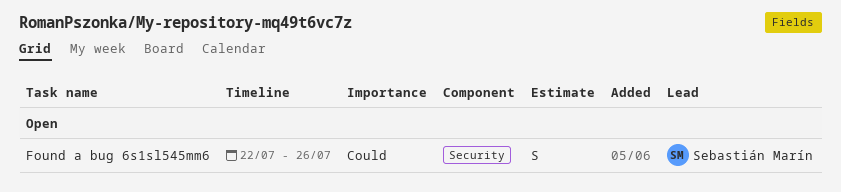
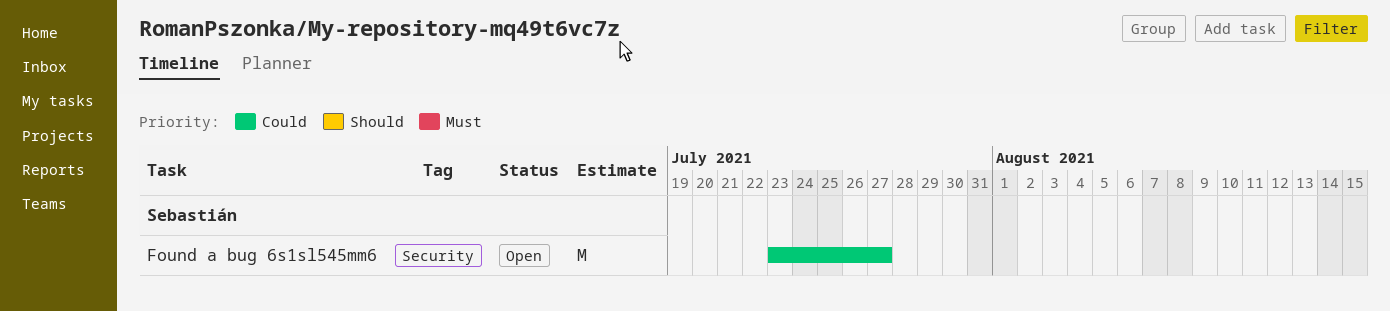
Found a bug 6s1sl545mm6, estimate: S -> M
Found a bug 6s1sl545mm6, start: Jul 22 -> Jul 23
Found a bug 6s1sl545mm6, due: Jul 26 -> Jul 27

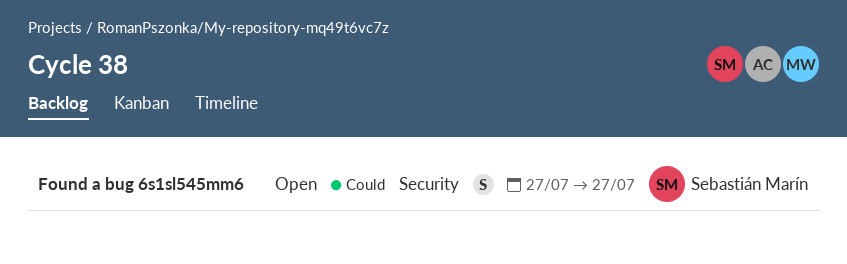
Found a bug 6s1sl545mm6, estimate: M -> S
Found a bug 6s1sl545mm6, start: Jul 23 -> Jul 27

